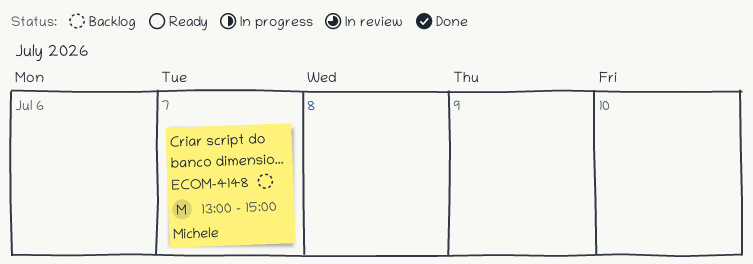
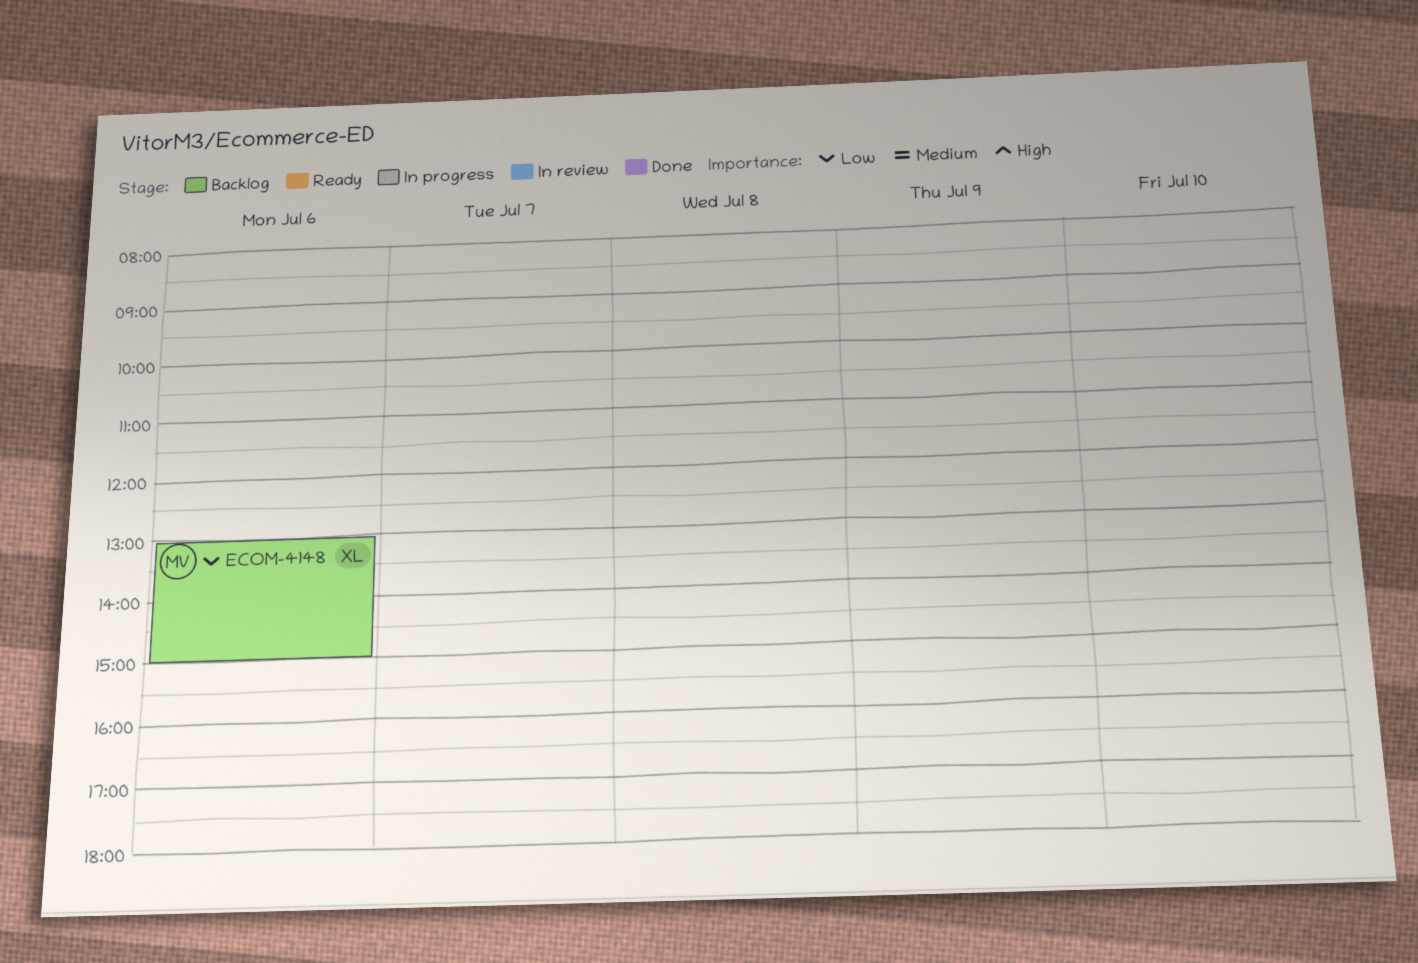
ECOM-4148, estimate: M -> XL
ECOM-4148, day: Jul 7 -> Jul 6

